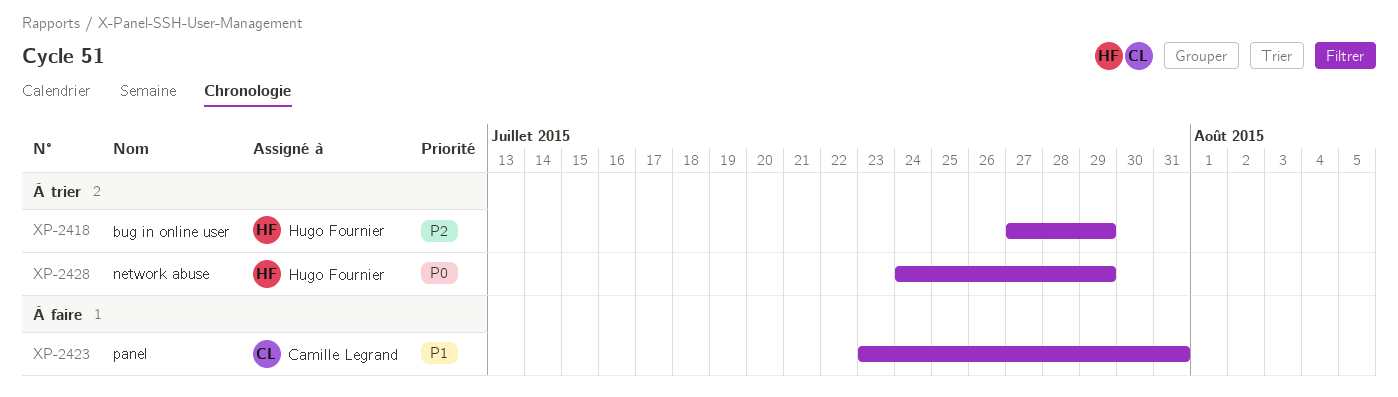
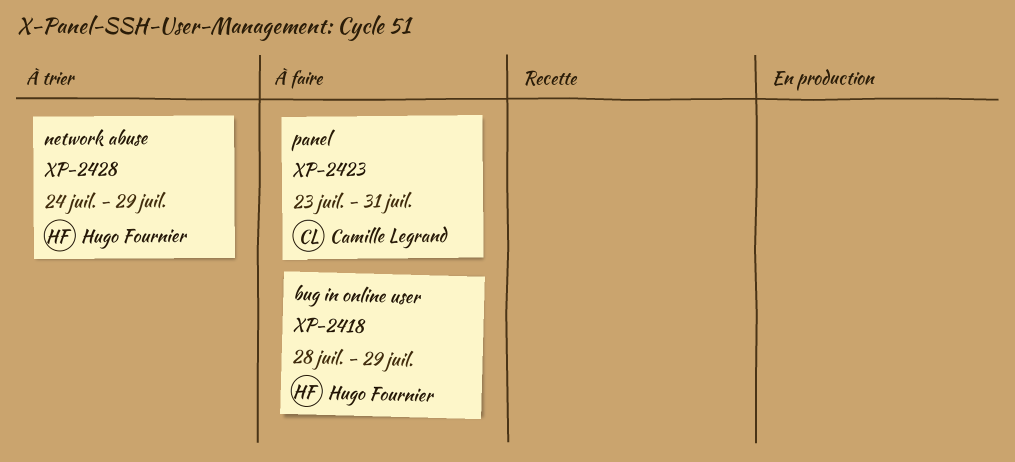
XP-2418, status: À trier -> À faire
XP-2418, start: Jul 27 -> Jul 28

